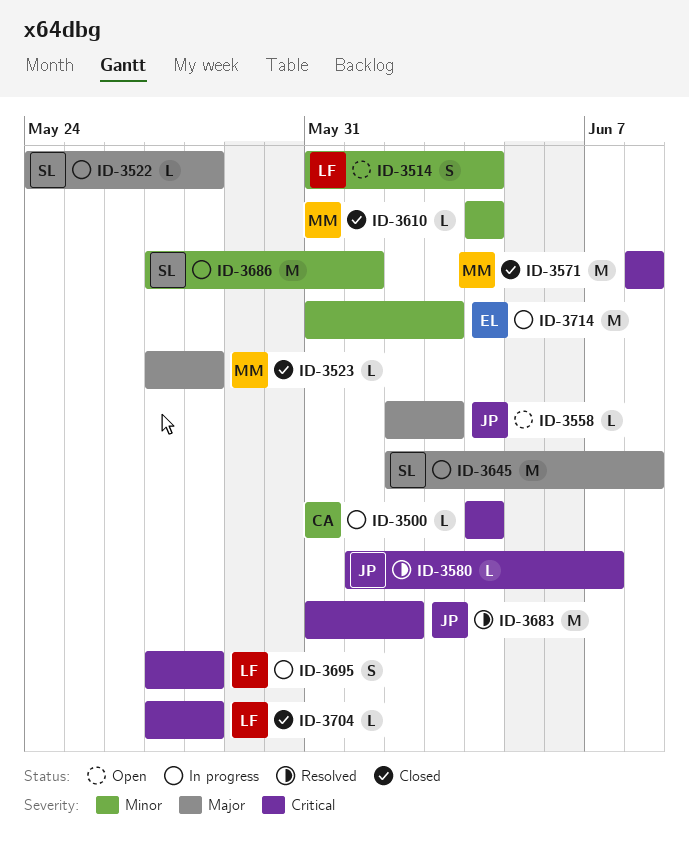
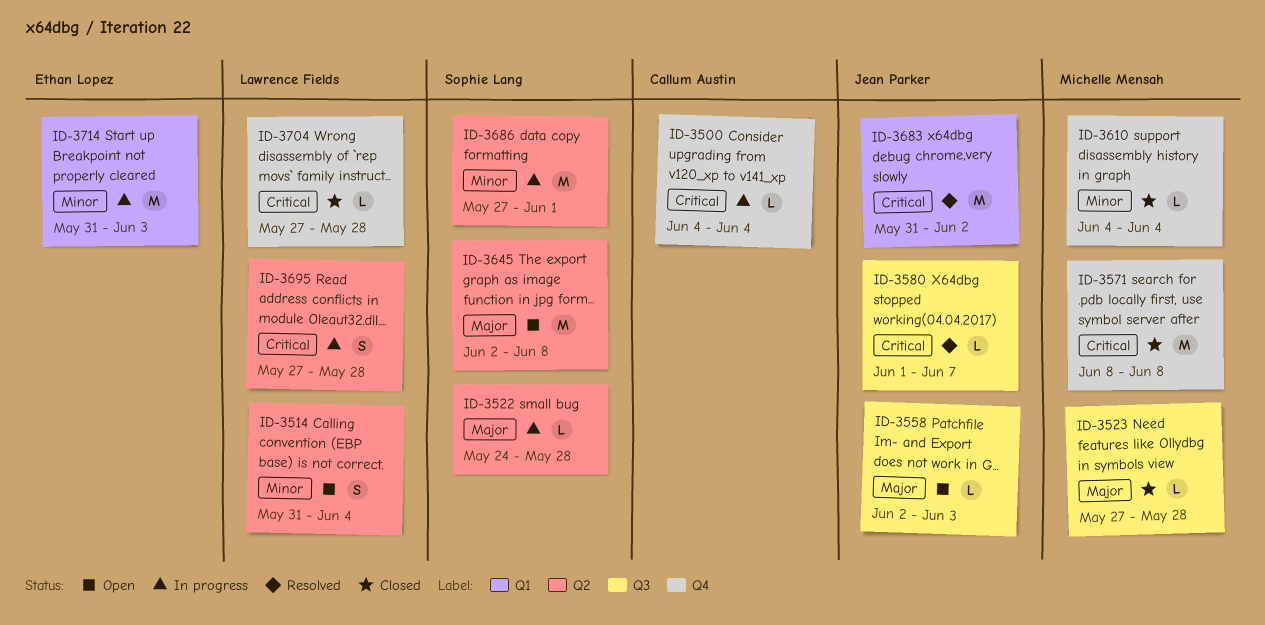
ID-3645, status: In progress -> Open

